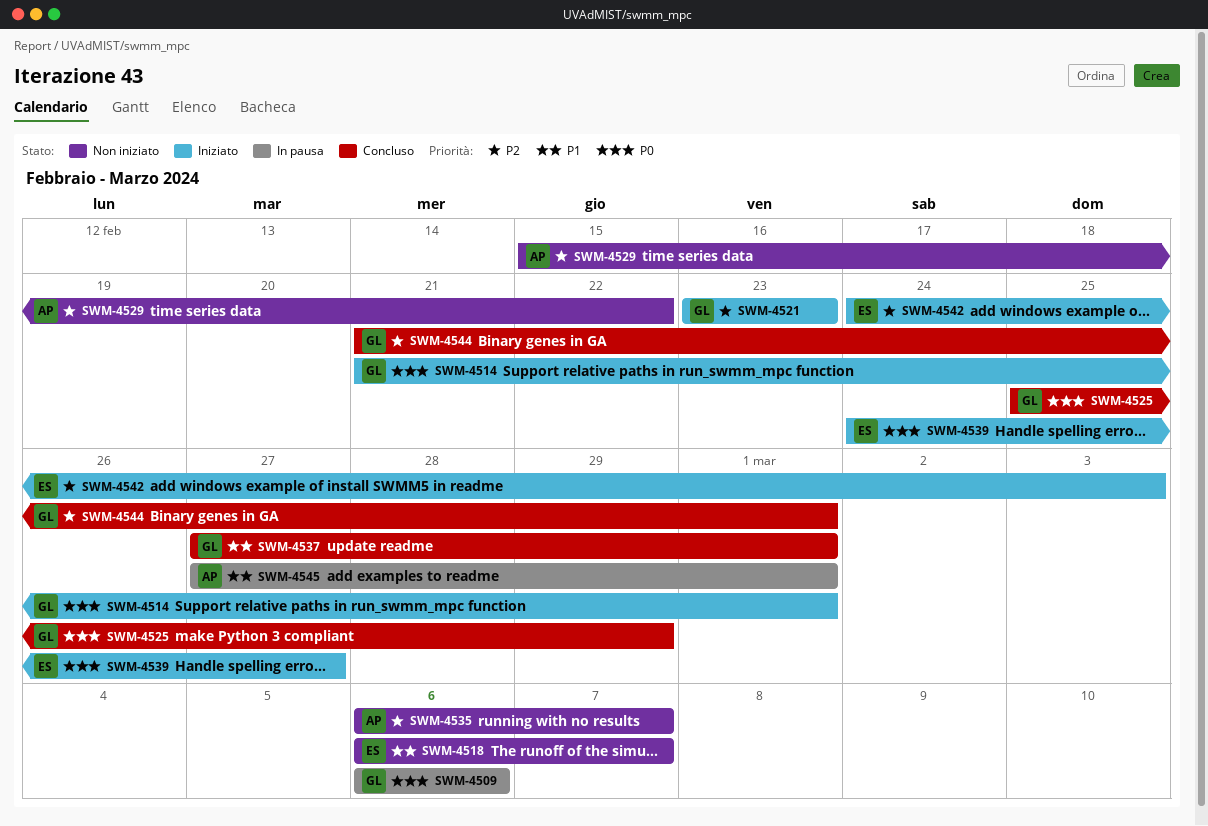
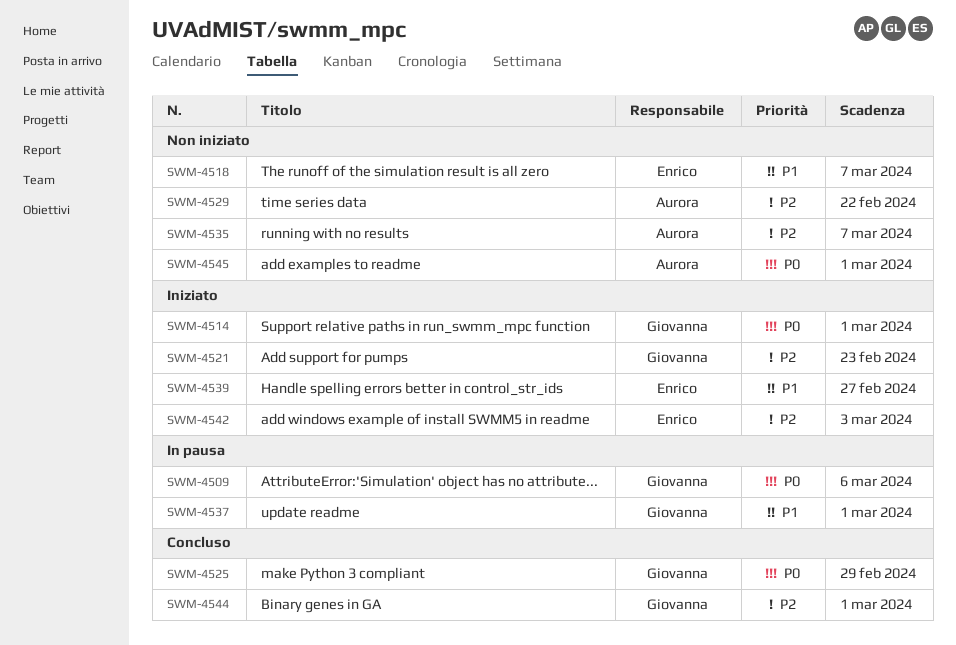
SWM-4537, status: Concluso -> In pausa
SWM-4539, priority: P0 -> P1
SWM-4545, status: In pausa -> Non iniziato
SWM-4545, priority: P1 -> P0

